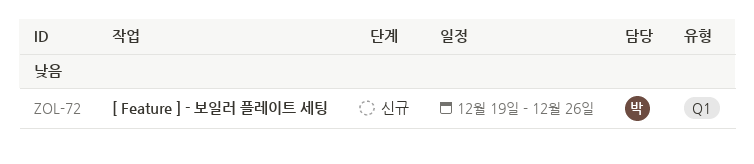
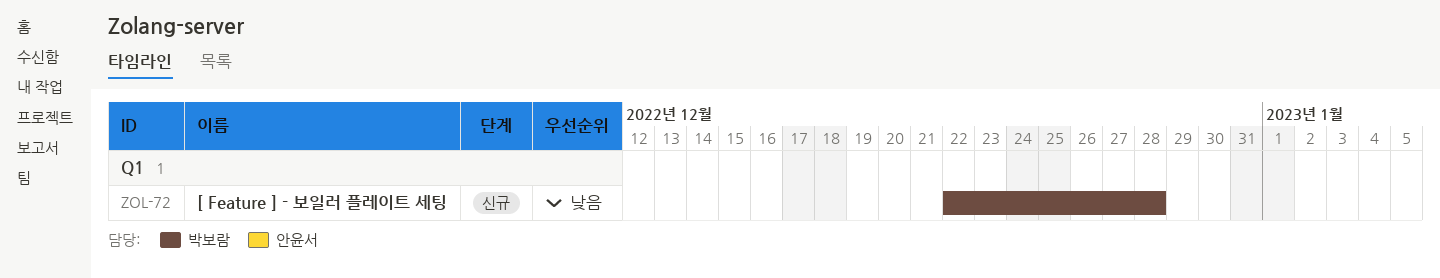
ZOL-72, start: Dec 19 -> Dec 22
ZOL-72, due: Dec 26 -> Dec 28

